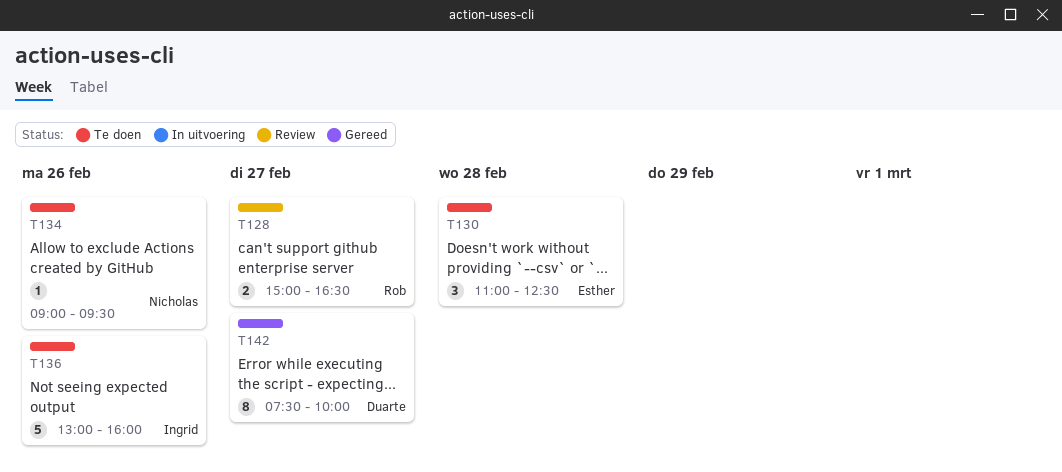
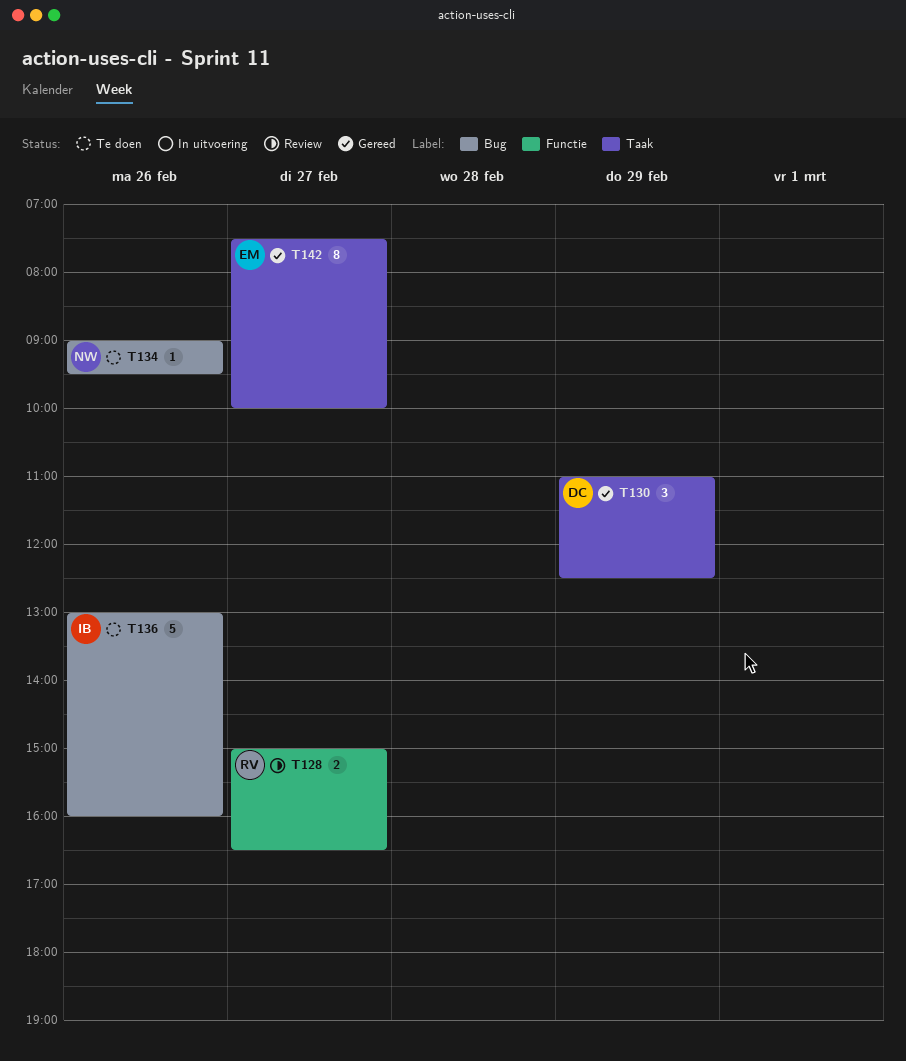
T130, status: Te doen -> Gereed
T130, owner: Esther -> Duarte
T130, day: Feb 28 -> Feb 29
T142, owner: Duarte -> Esther

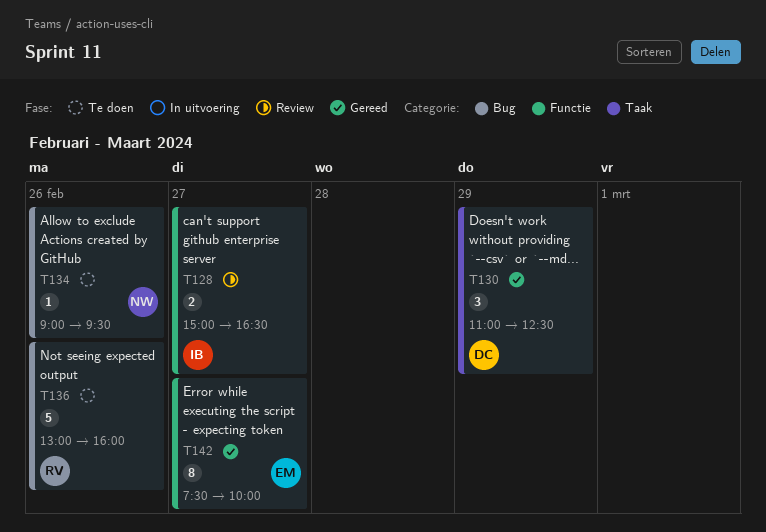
T128, owner: RV -> IB
T136, owner: IB -> RV
T142, label: Taak -> Functie

